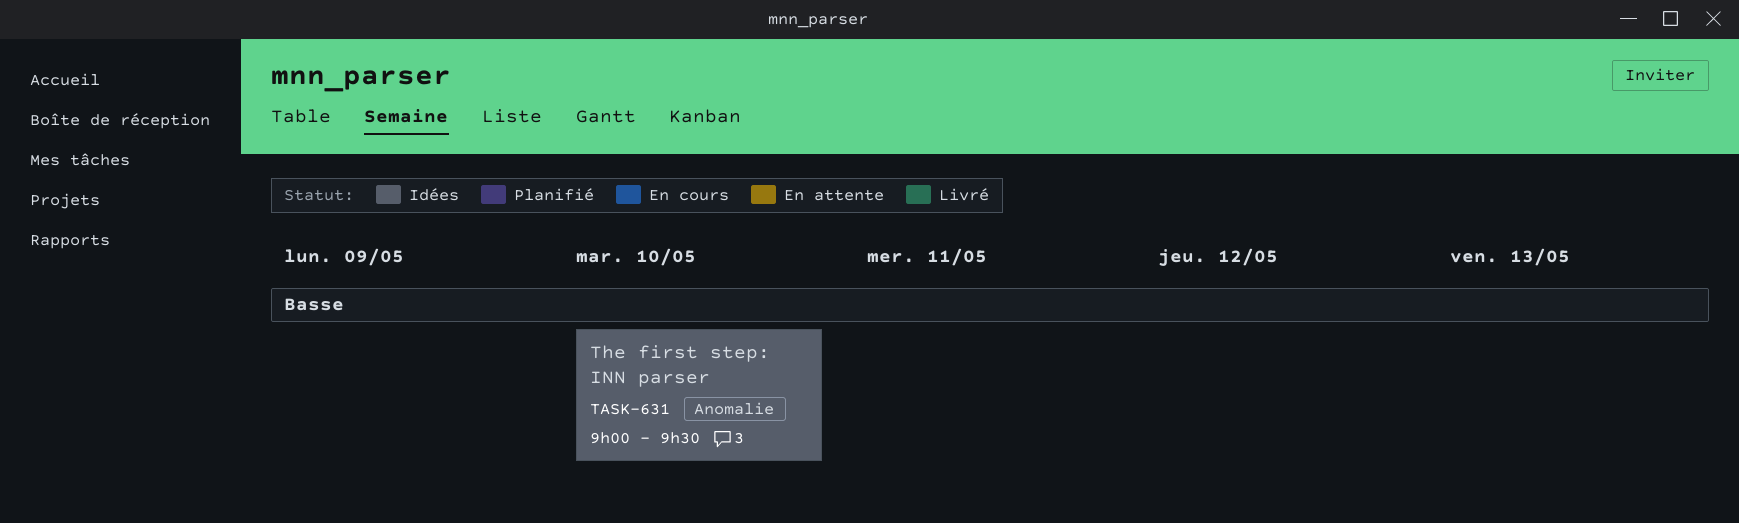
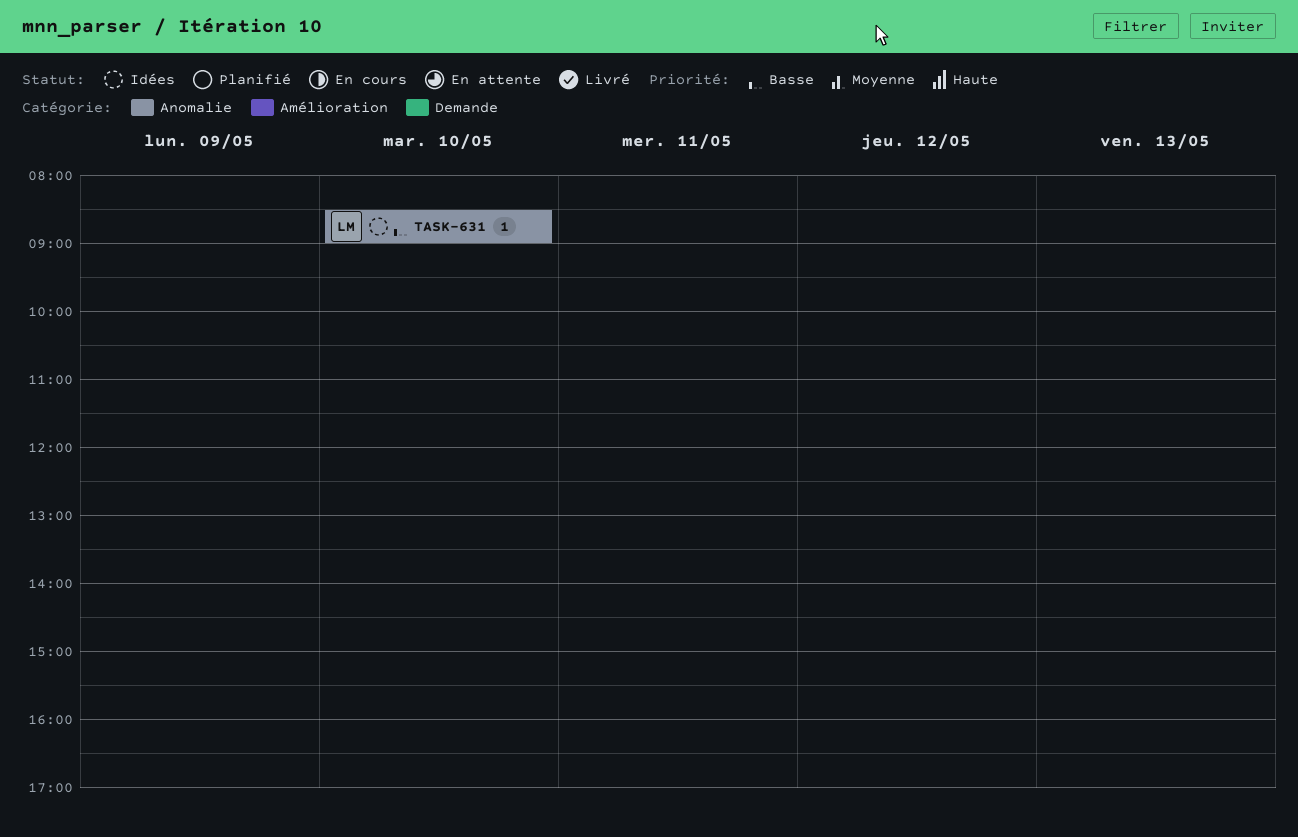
TASK-631, begins: 09:00 -> 08:30
TASK-631, ends: 09:30 -> 09:00

